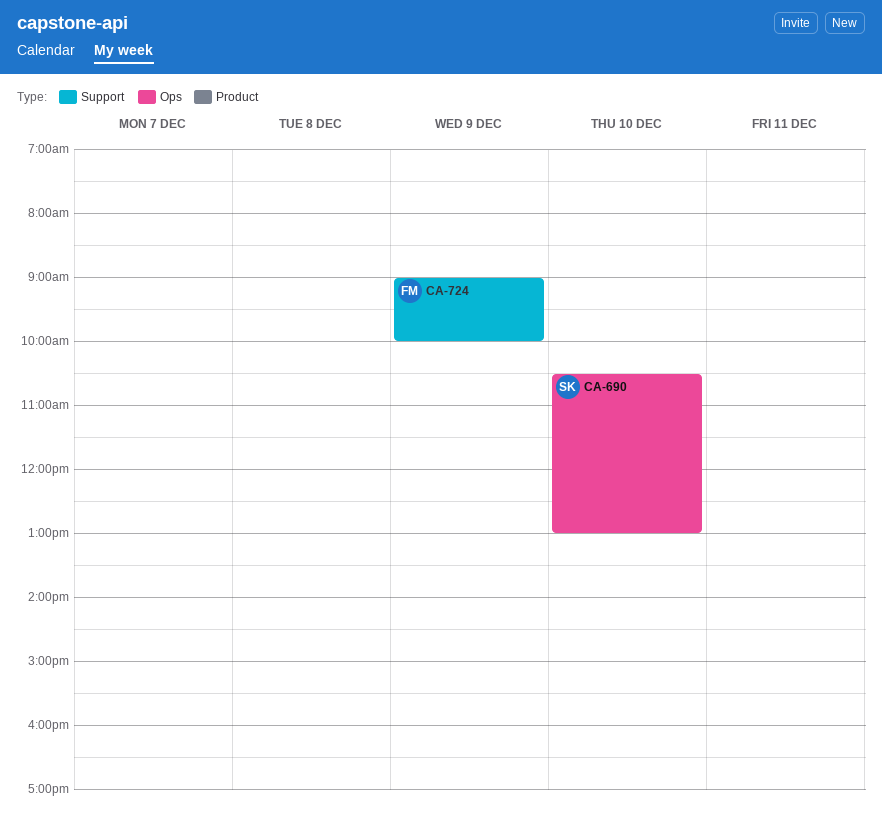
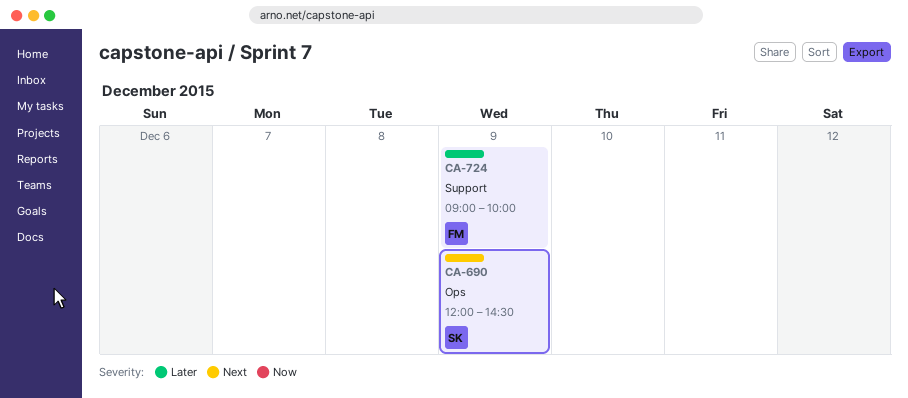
CA-690, day: Dec 10 -> Dec 9
CA-690, begins: 10:30 -> 12:00
CA-690, ends: 13:00 -> 14:30

